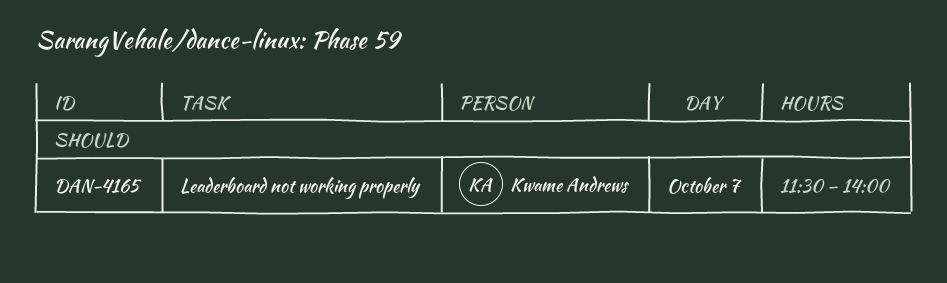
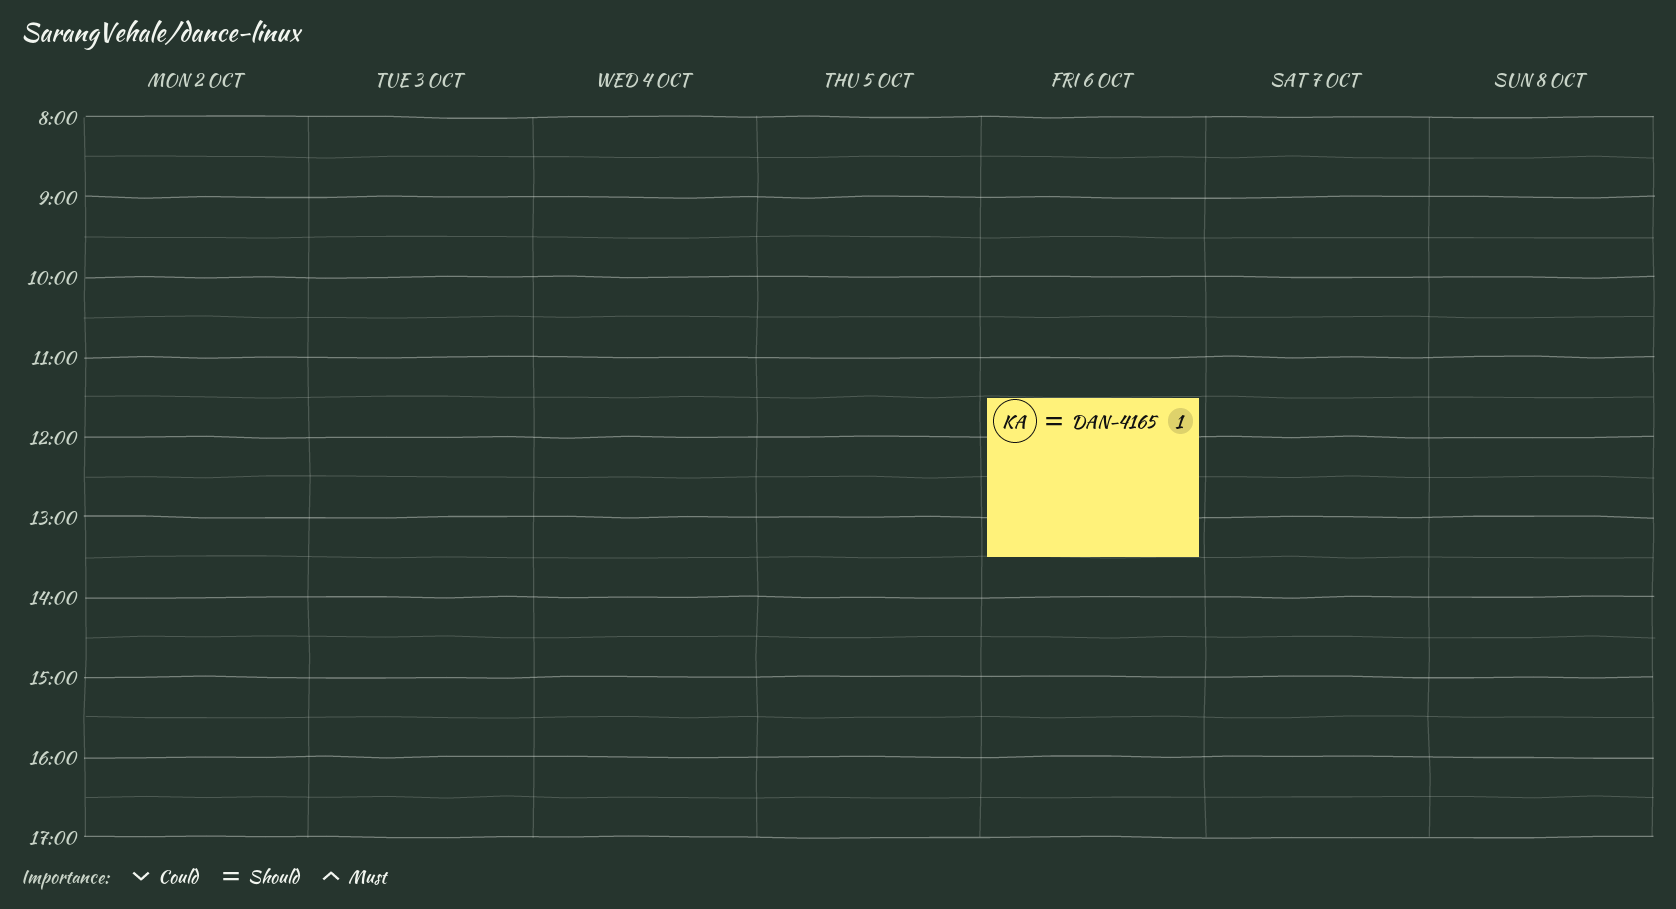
DAN-4165, day: Oct 7 -> Oct 6
DAN-4165, ends: 14:00 -> 13:30

